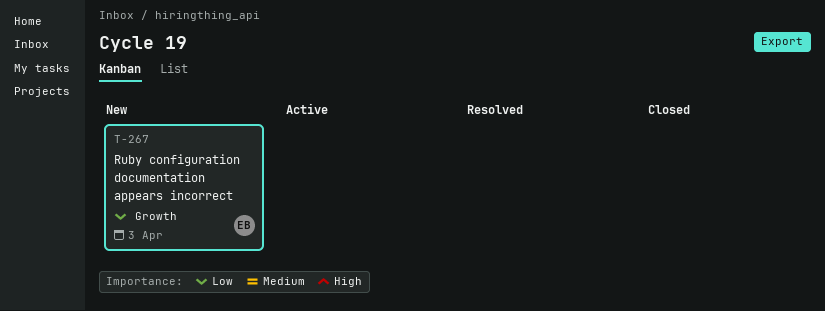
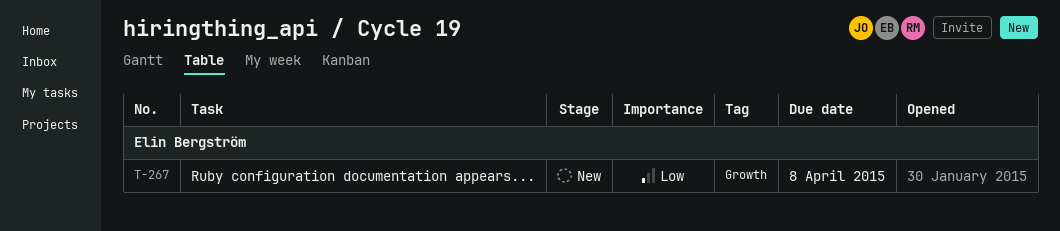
T-267, due: Apr 3 -> Apr 8

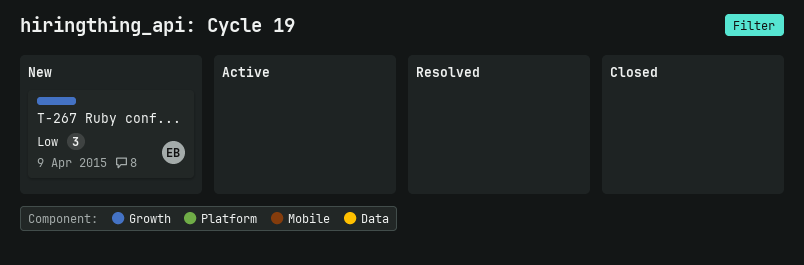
T-267, due: Apr 8 -> Apr 9

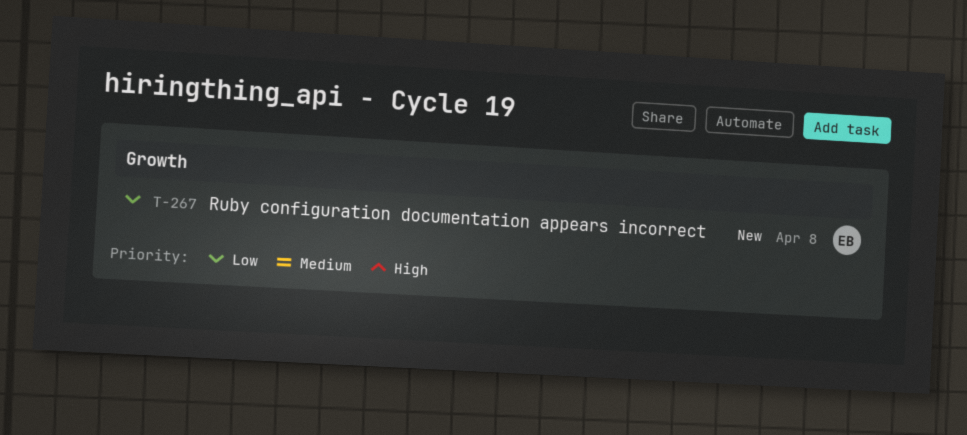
T-267, due: Apr 9 -> Apr 8

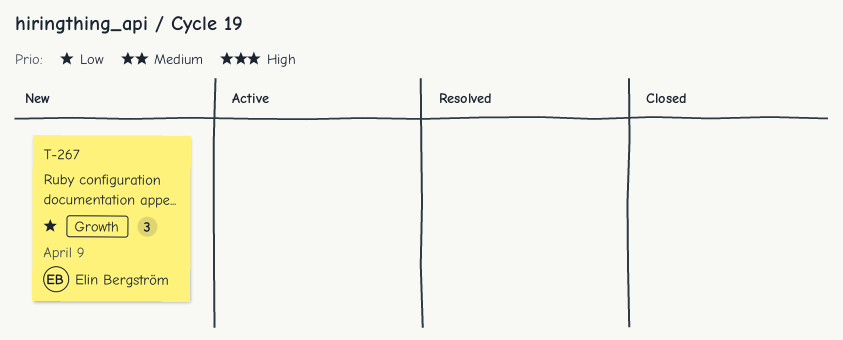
T-267, due: Apr 8 -> Apr 9

